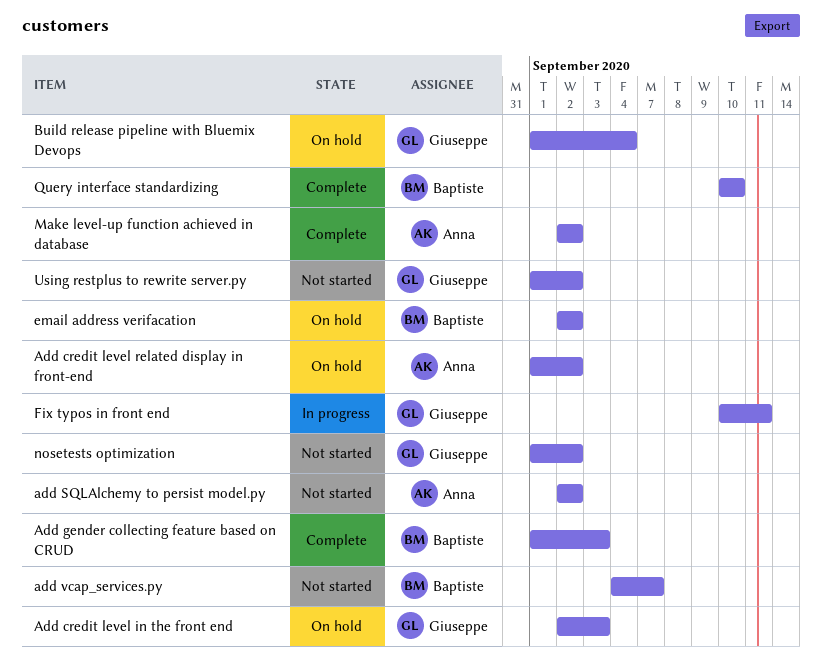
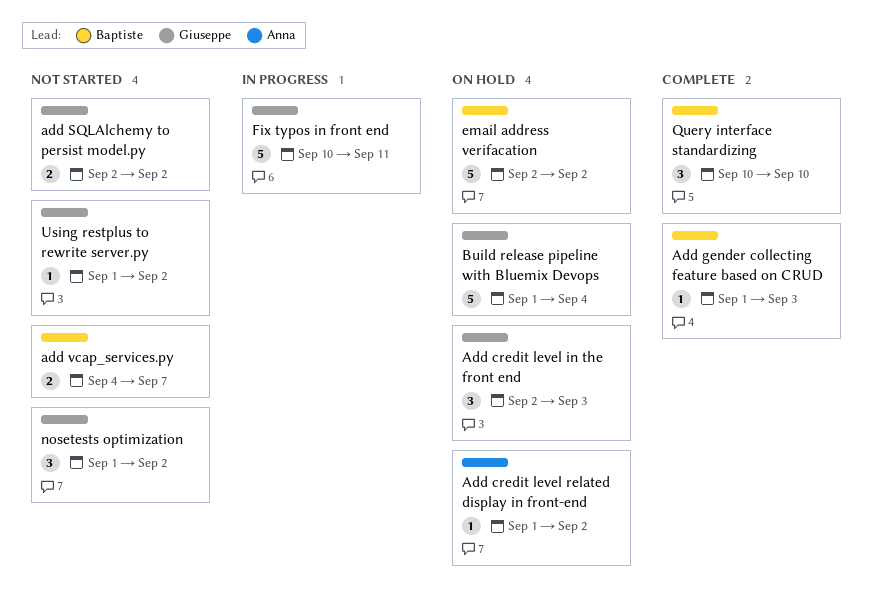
add SQLAlchemy to persist model.py, owner: Anna -> Giuseppe
Make level-up function achieved in database: present -> none

